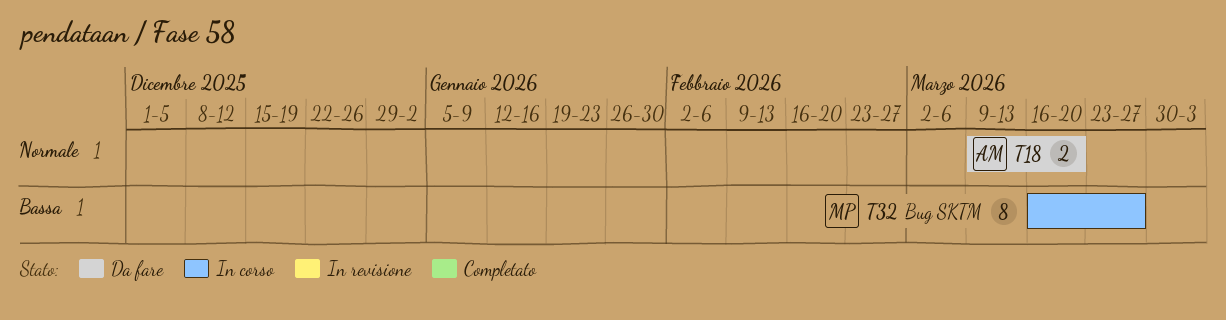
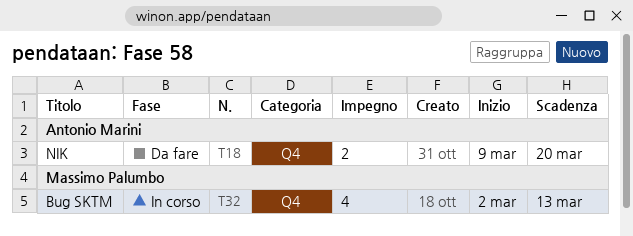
T32, estimate: 8 -> 4
T32, start: Mar 16 -> Mar 2
T32, due: Mar 27 -> Mar 13

